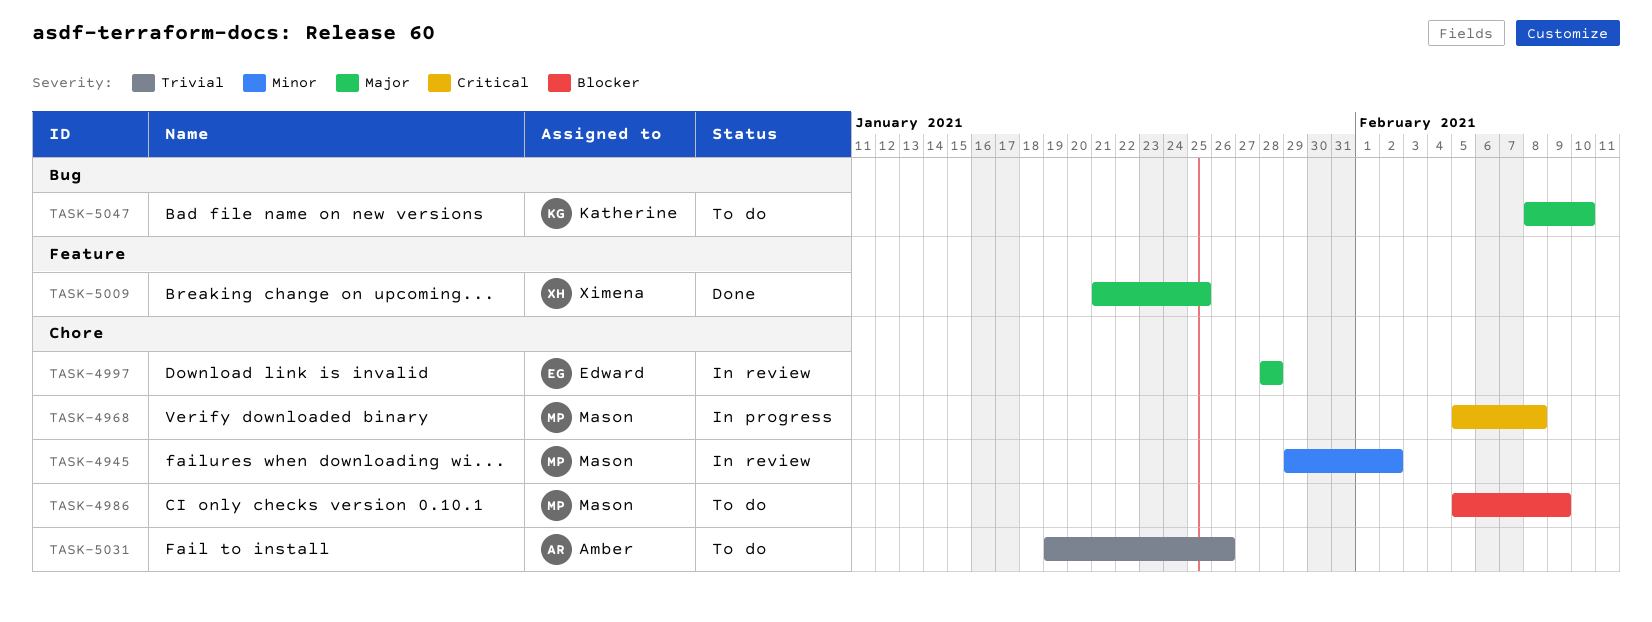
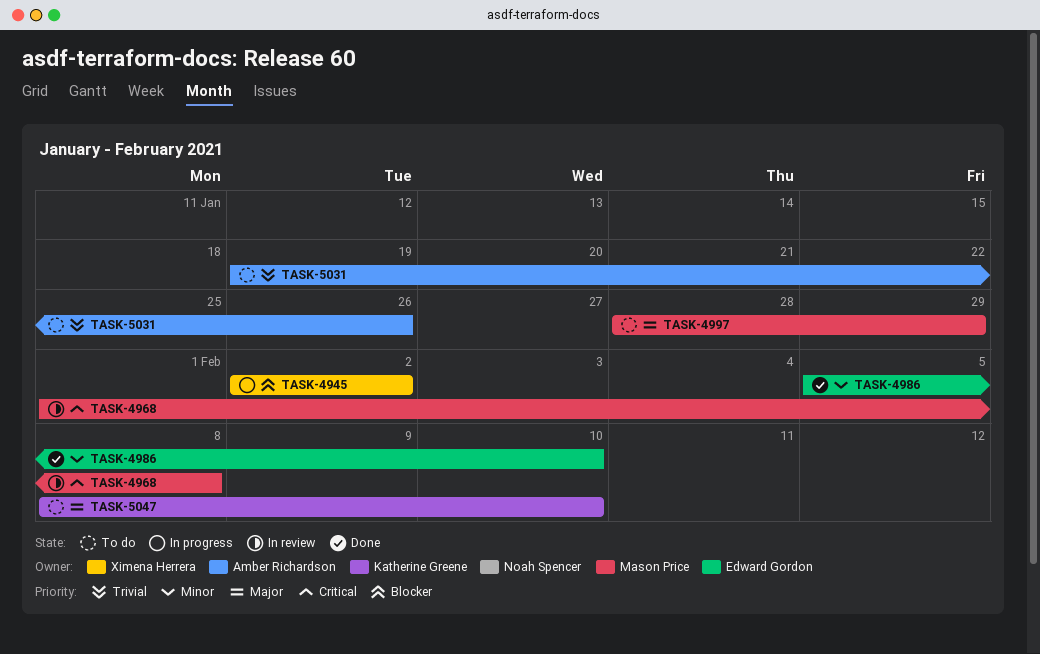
TASK-4945, status: In review -> In progress
TASK-4945, owner: Mason Price -> Ximena Herrera
TASK-4945, priority: Minor -> Blocker
TASK-4945, start: Jan 29 -> Feb 2
TASK-4968, status: In progress -> In review
TASK-4968, start: Feb 5 -> Feb 1
TASK-4986, status: To do -> Done
TASK-4986, owner: Mason Price -> Edward Gordon
TASK-4986, priority: Blocker -> Minor
TASK-4986, due: Feb 9 -> Feb 10
TASK-4997, status: In review -> To do
TASK-4997, owner: Edward Gordon -> Mason Price
TASK-4997, due: Jan 28 -> Jan 29
TASK-5009: present -> none

